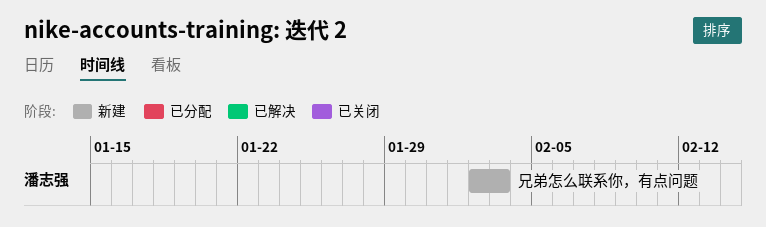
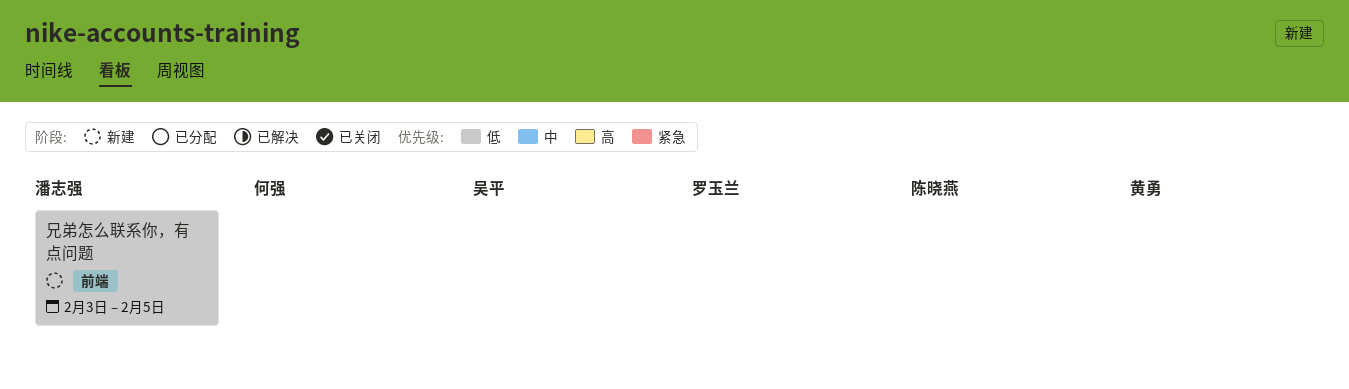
兄弟怎么联系你，有点问题, start: Feb 2 -> Feb 3
兄弟怎么联系你，有点问题, due: Feb 3 -> Feb 5

